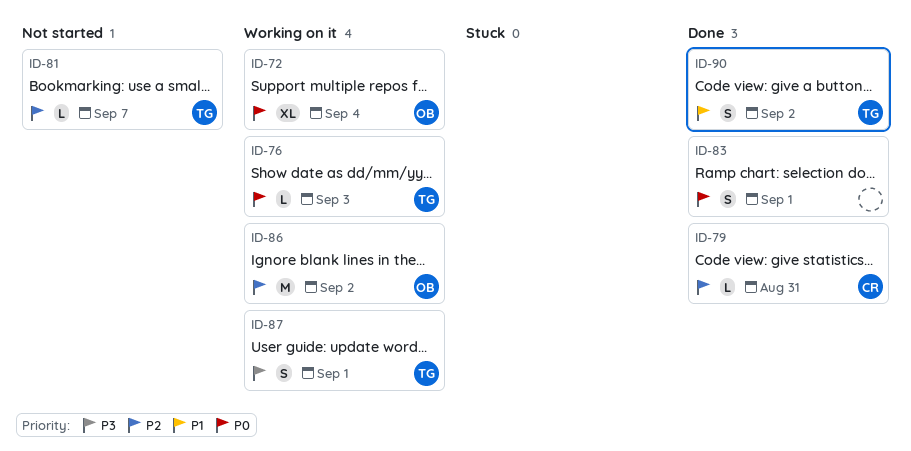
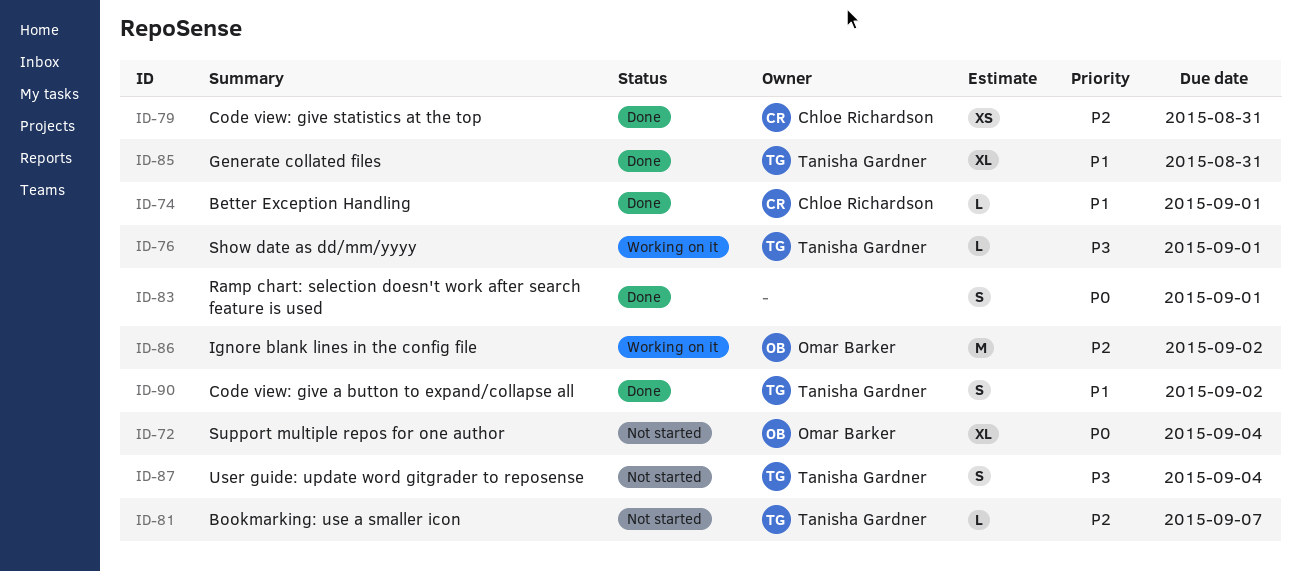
ID-72, status: Working on it -> Not started
ID-74: none -> present
ID-76, priority: P0 -> P3
ID-76, due: Sep 3 -> Sep 1
ID-79, estimate: L -> XS
ID-85: none -> present
ID-87, status: Working on it -> Not started
ID-87, due: Sep 1 -> Sep 4

